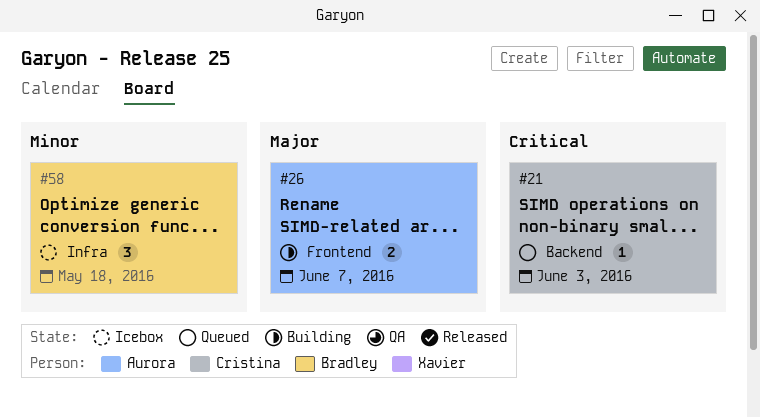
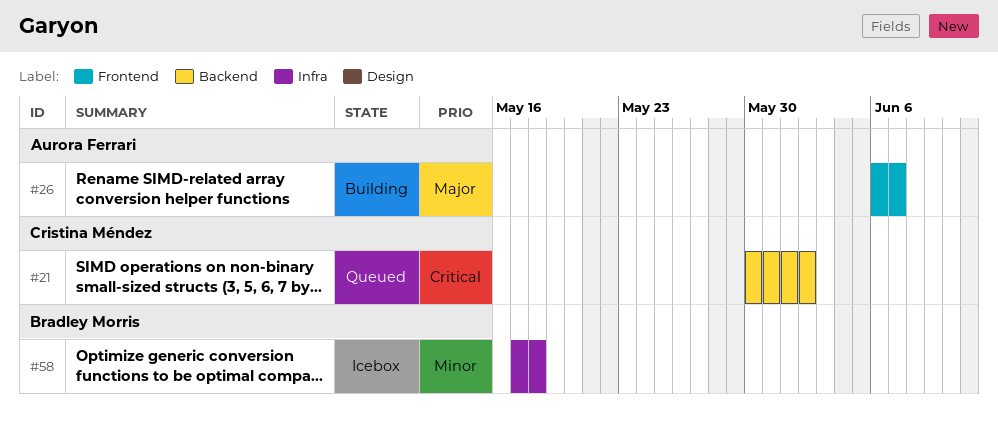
#21, due: Jun 3 -> Jun 2

